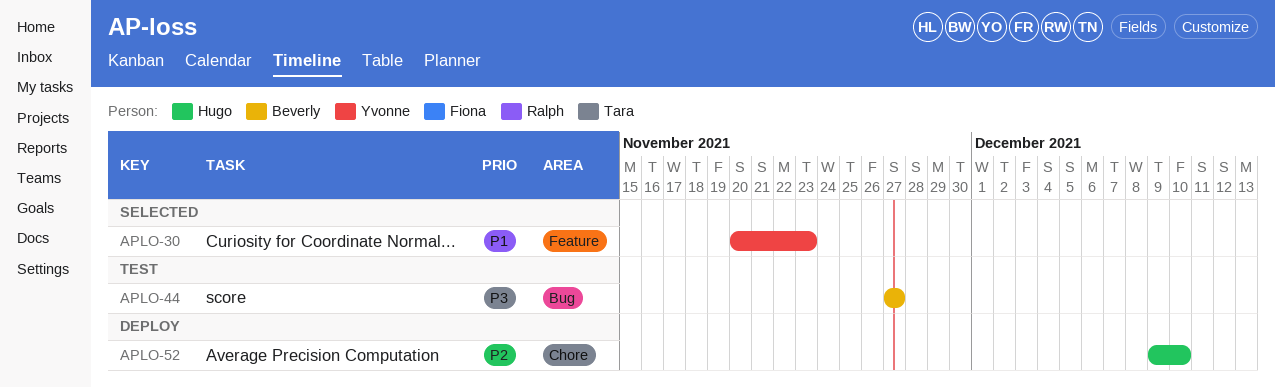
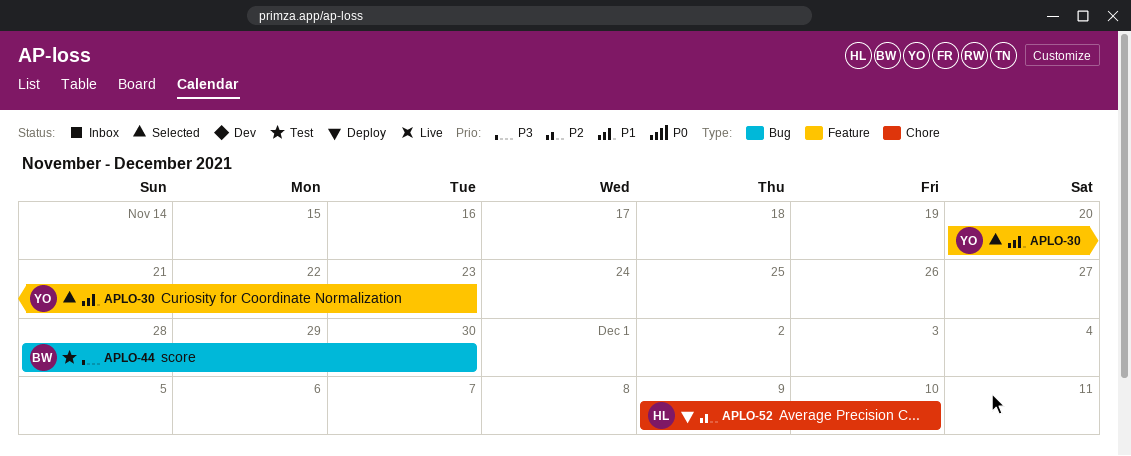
APLO-44, start: Nov 27 -> Nov 28
APLO-44, due: Nov 27 -> Nov 30

